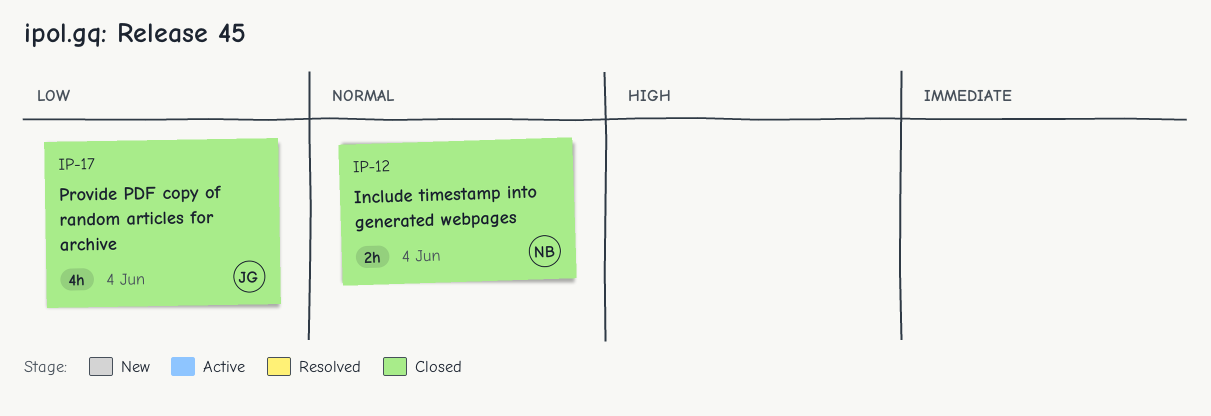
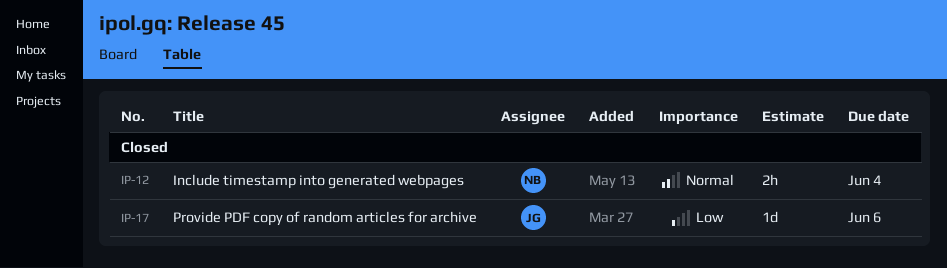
IP-17, estimate: 4h -> 1d
IP-17, due: Jun 4 -> Jun 6

